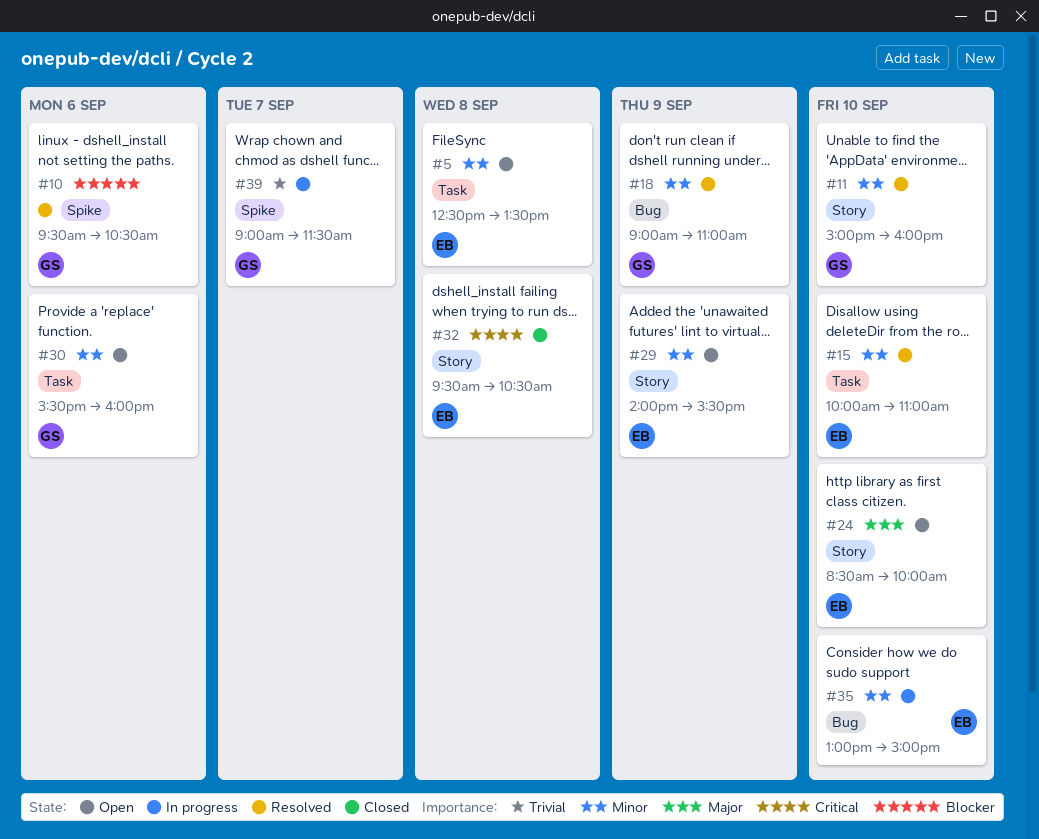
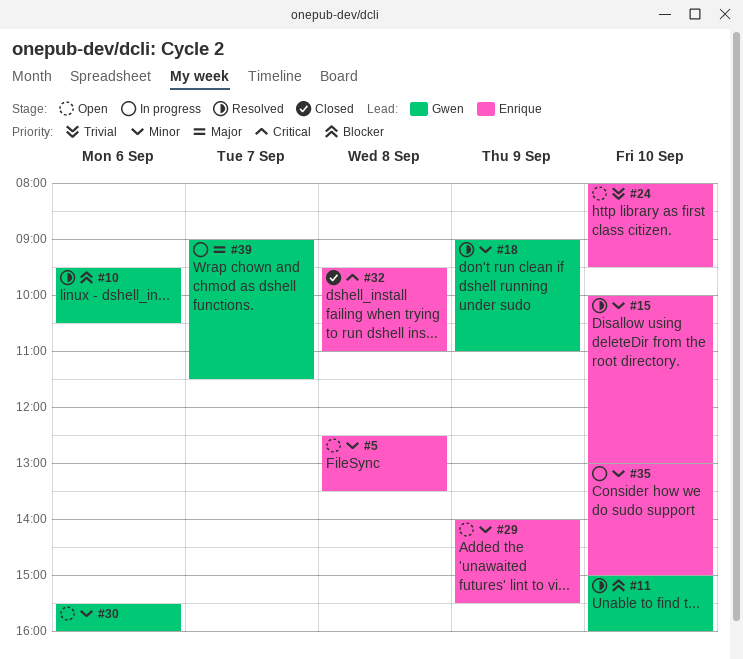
#11, priority: Minor -> Blocker
#15, ends: 11:00 -> 13:00
#24, priority: Major -> Trivial
#24, begins: 08:30 -> 08:00
#24, ends: 10:00 -> 09:30
#32, ends: 10:30 -> 11:00
#39, priority: Trivial -> Major

